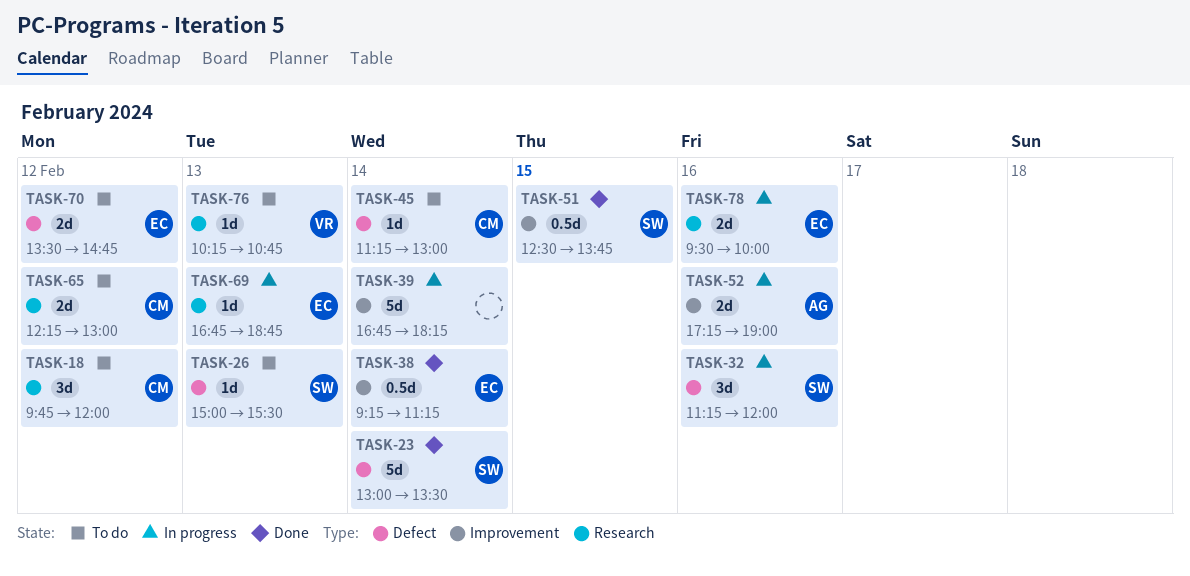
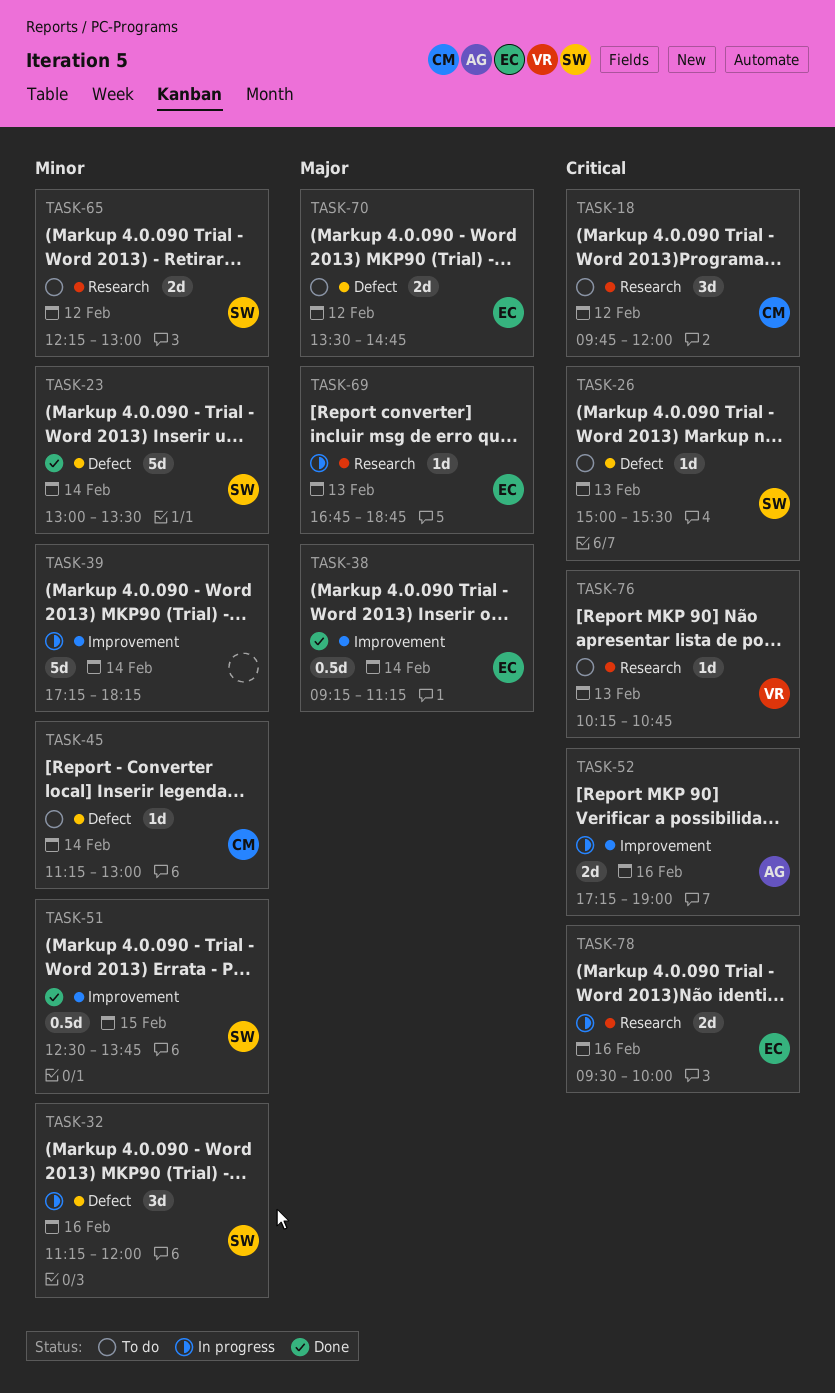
TASK-39, begins: 16:45 -> 17:15
TASK-65, owner: CM -> SW

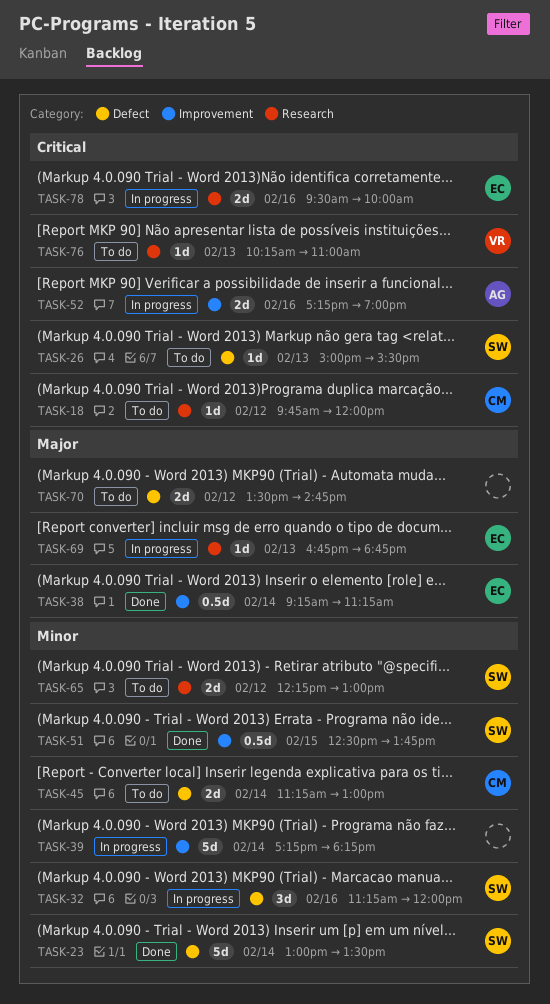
TASK-18, estimate: 3d -> 1d
TASK-45, estimate: 1d -> 2d
TASK-70, owner: EC -> none
TASK-76, ends: 10:45 -> 11:00

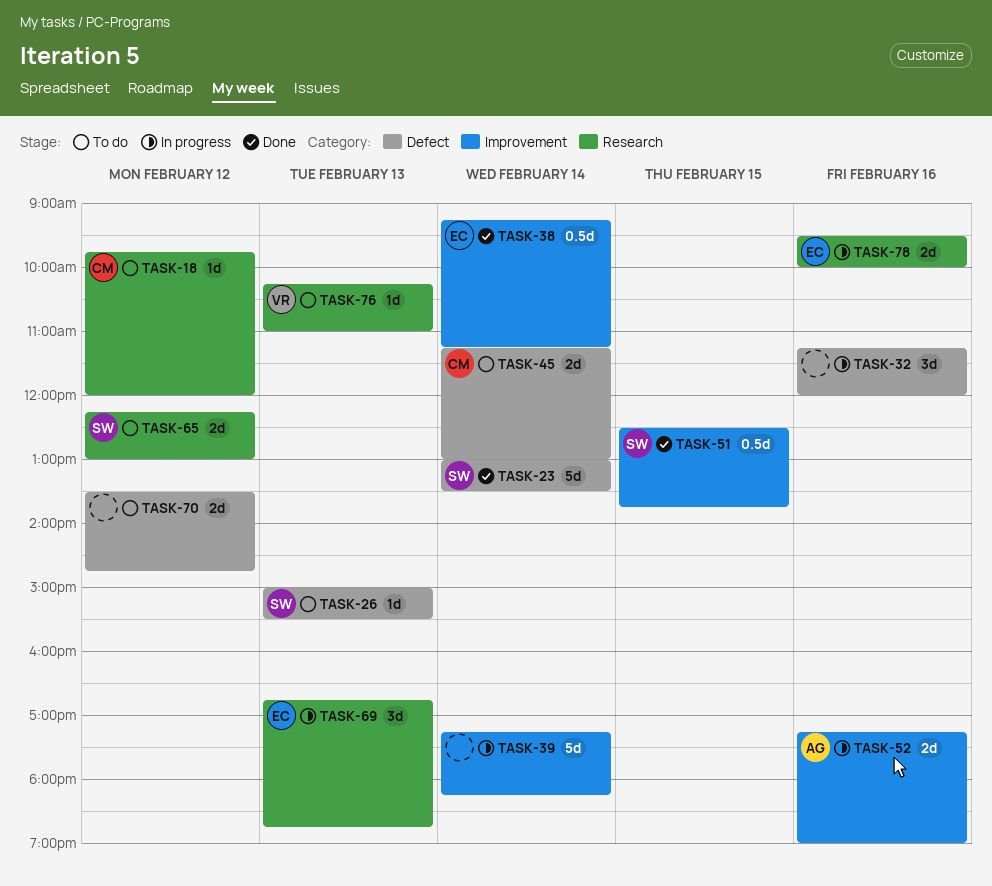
TASK-32, owner: SW -> none
TASK-69, estimate: 1d -> 3d

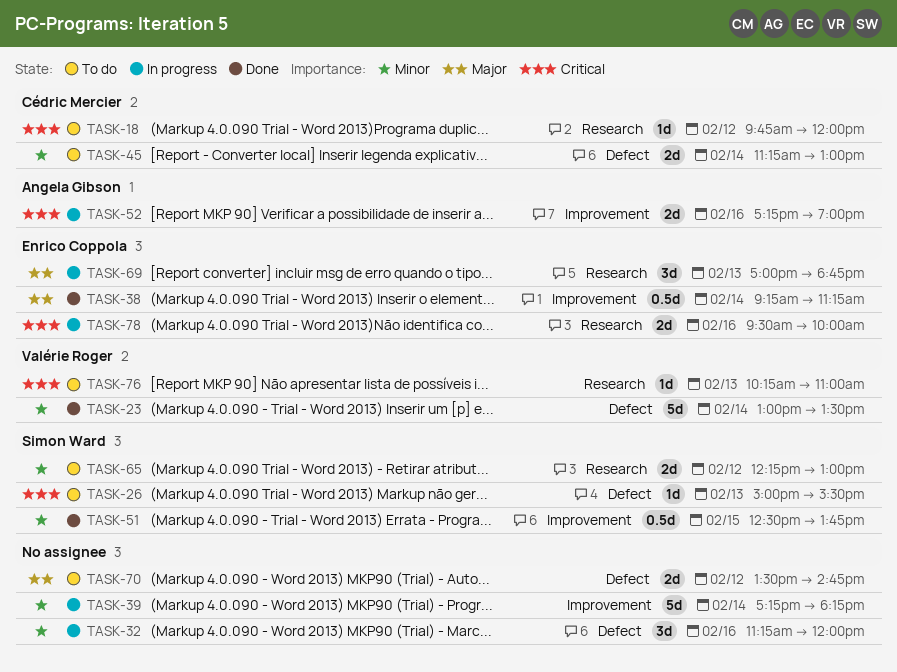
TASK-23, owner: Simon Ward -> Valérie Roger
TASK-69, begins: 16:45 -> 17:00

